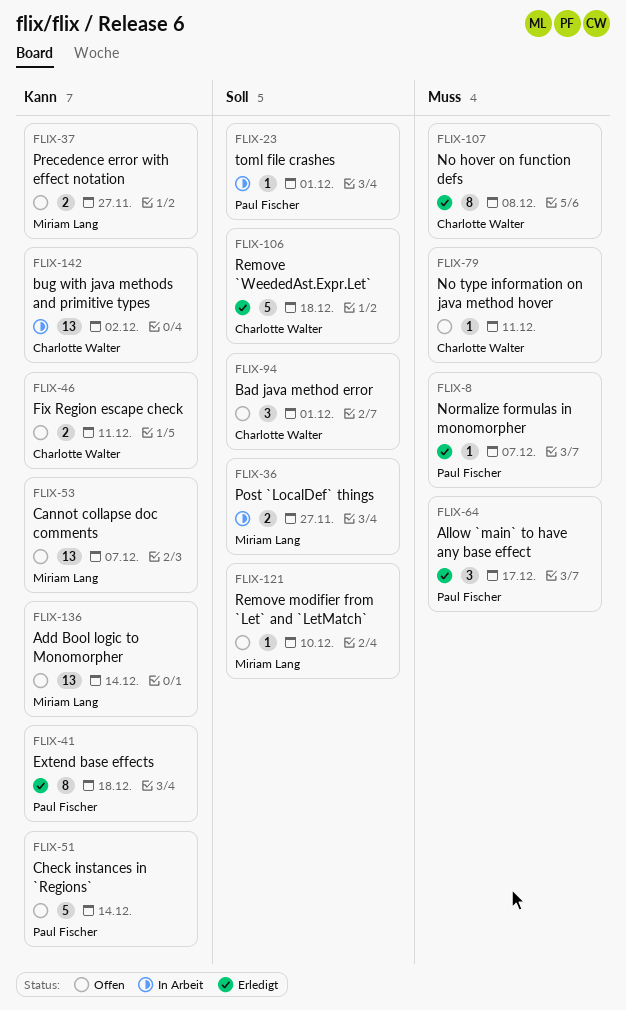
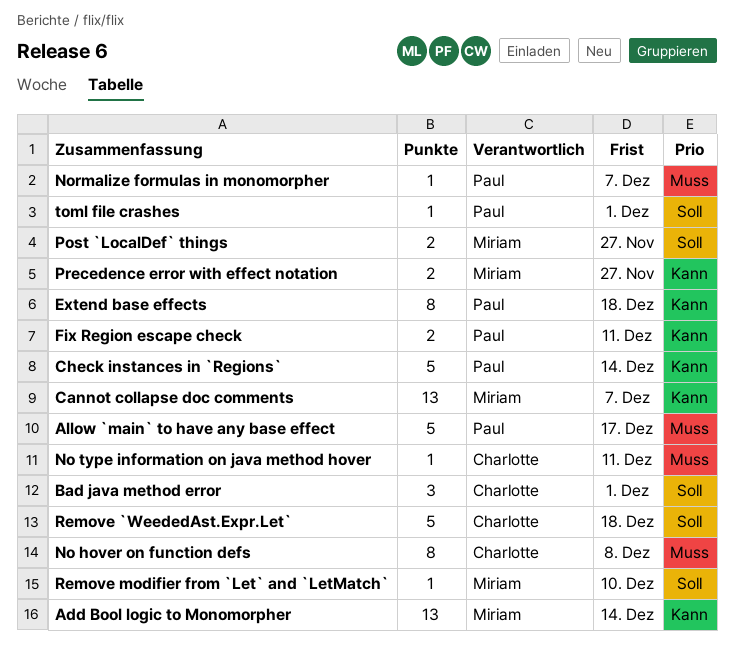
Allow `main` to have any base effect, estimate: 3 -> 5
bug with java methods and primitive types: present -> none
Fix Region escape check, owner: Charlotte Walter -> Paul Fischer

